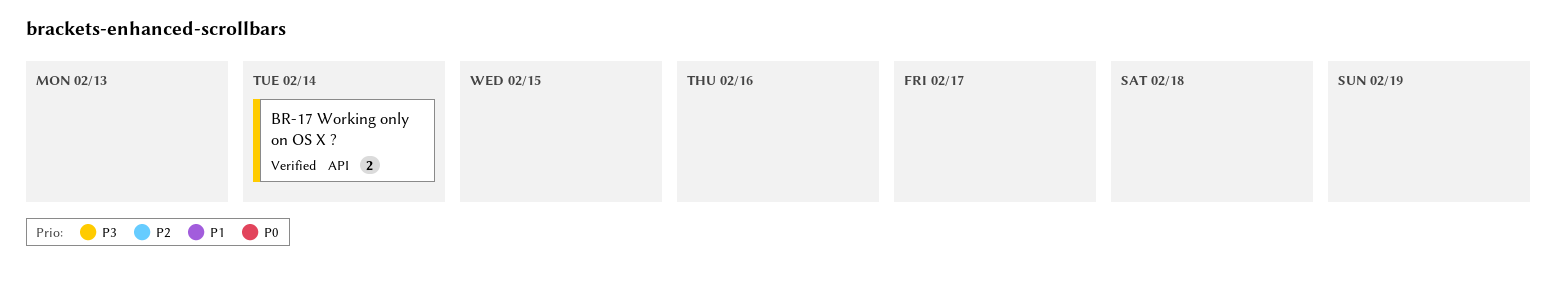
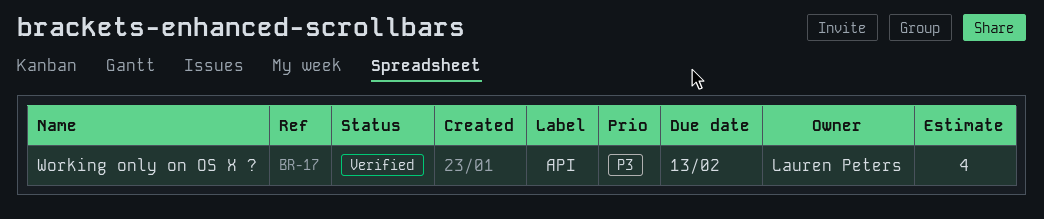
BR-17, estimate: 2 -> 4
BR-17, due: Feb 14 -> Feb 13

